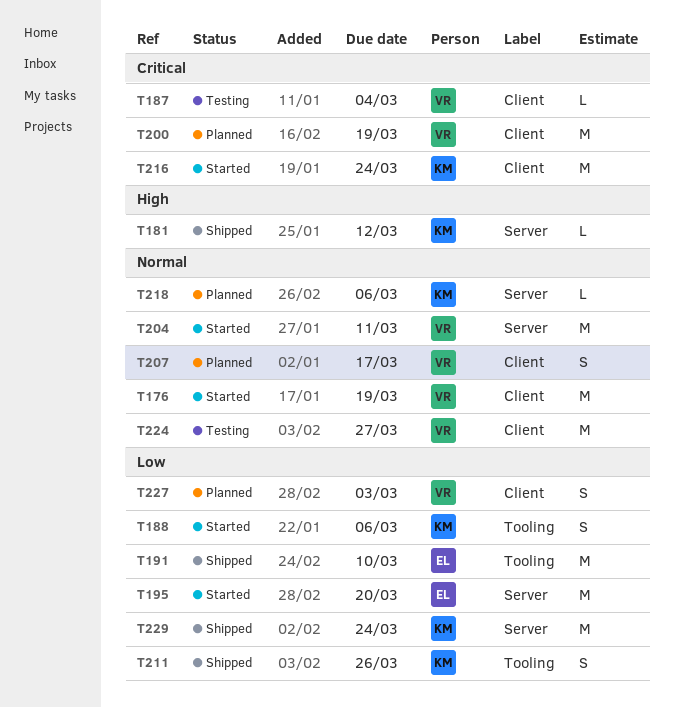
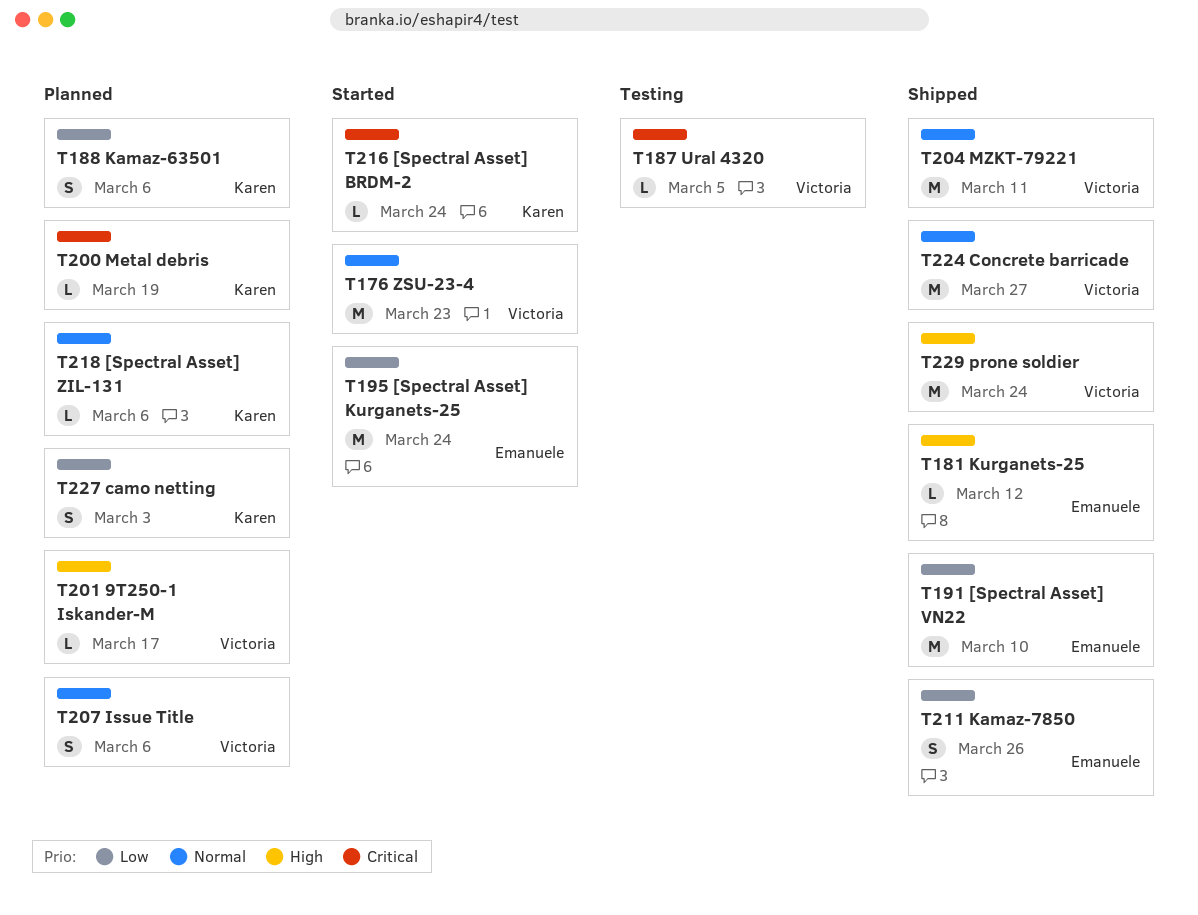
T176, due: Mar 19 -> Mar 23
T181, owner: Karen -> Emanuele
T187, due: Mar 4 -> Mar 5
T188, status: Started -> Planned
T195, due: Mar 20 -> Mar 24
T200, owner: Victoria -> Karen
T200, estimate: M -> L
T201: none -> present
T204, status: Started -> Shipped
T207, due: Mar 17 -> Mar 6
T211, owner: Karen -> Emanuele
T216, estimate: M -> L
T224, status: Testing -> Shipped
T227, owner: Victoria -> Karen
T229, owner: Karen -> Victoria
T229, priority: Low -> High

